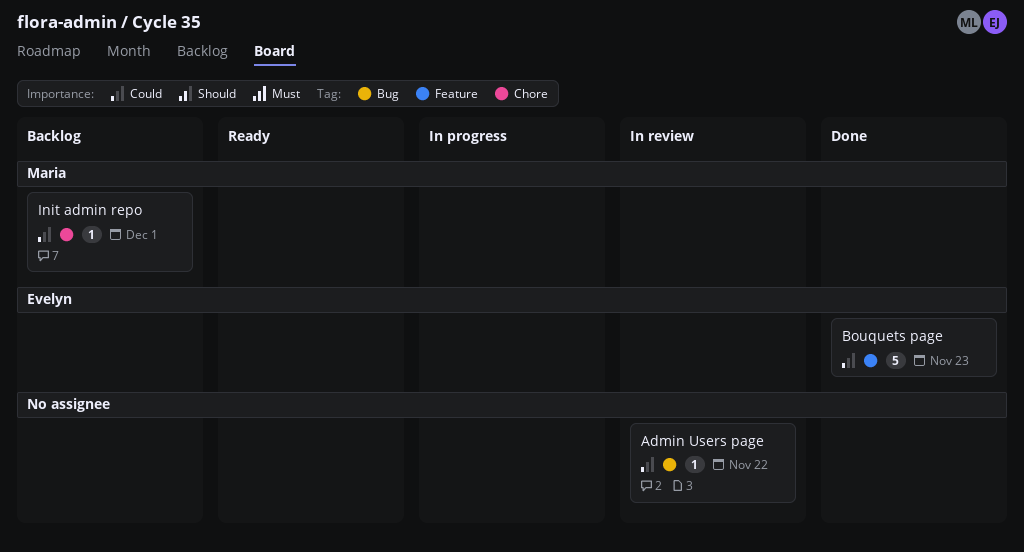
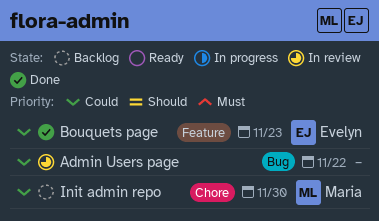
Init admin repo, due: Dec 1 -> Nov 30

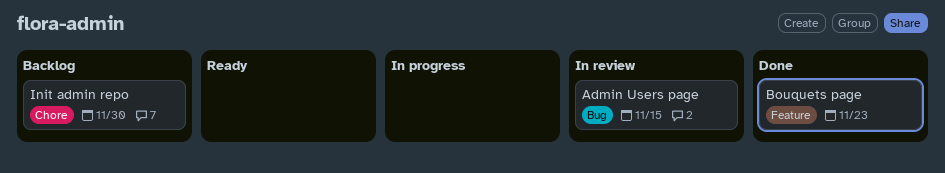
Admin Users page, due: Nov 22 -> Nov 15

